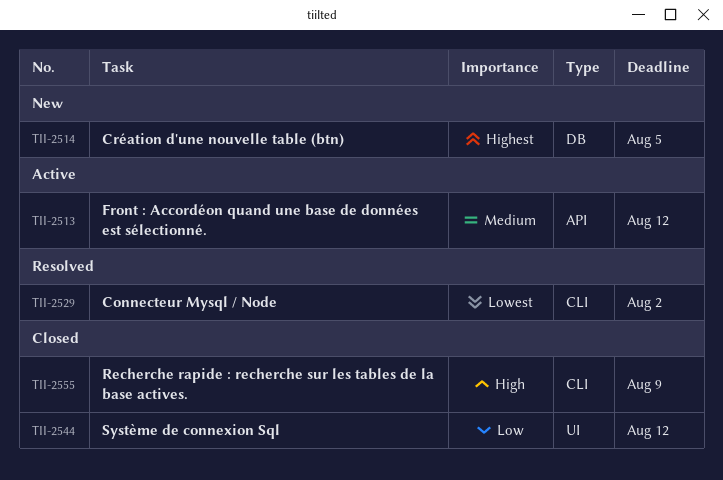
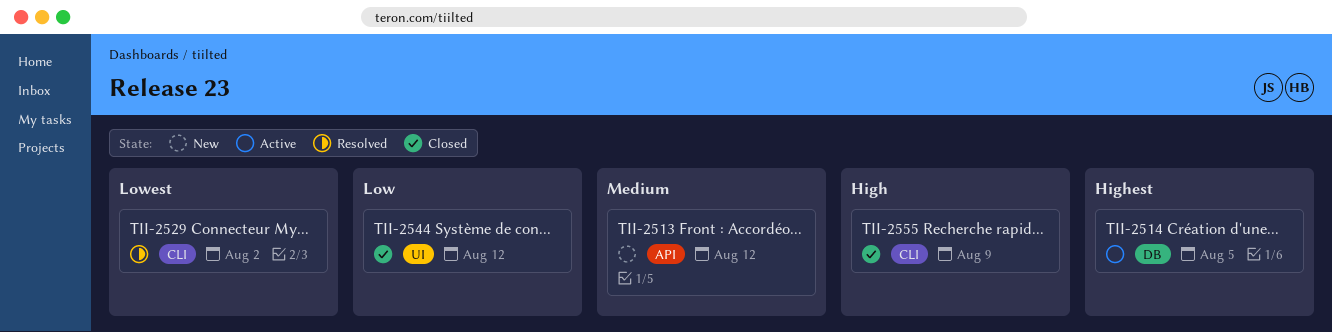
TII-2513, status: Active -> New
TII-2514, status: New -> Active

